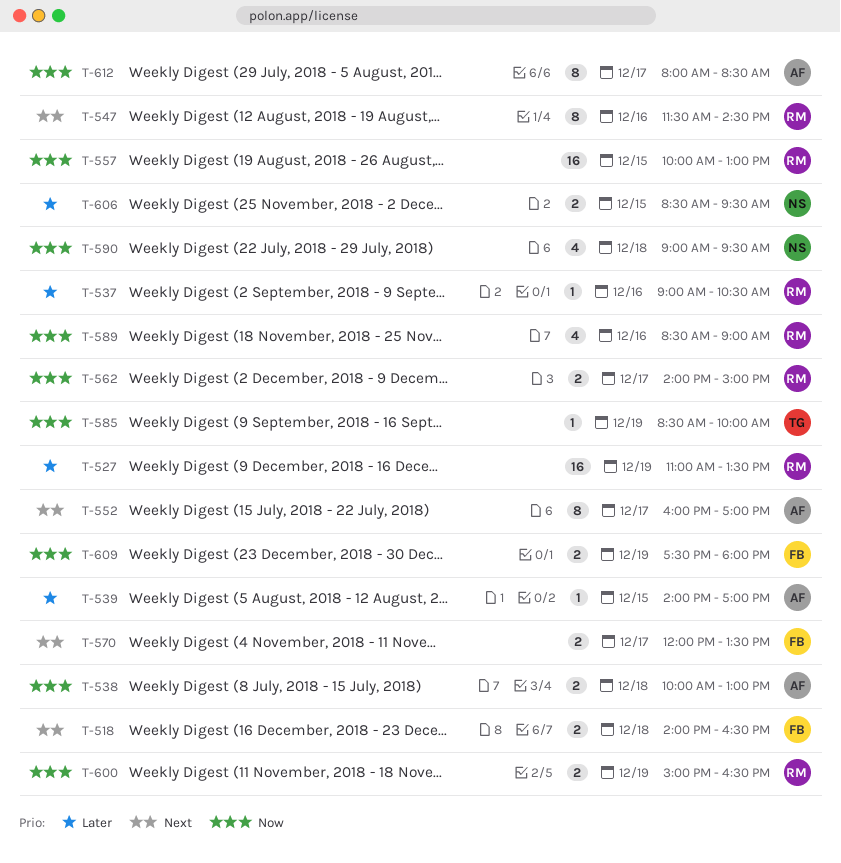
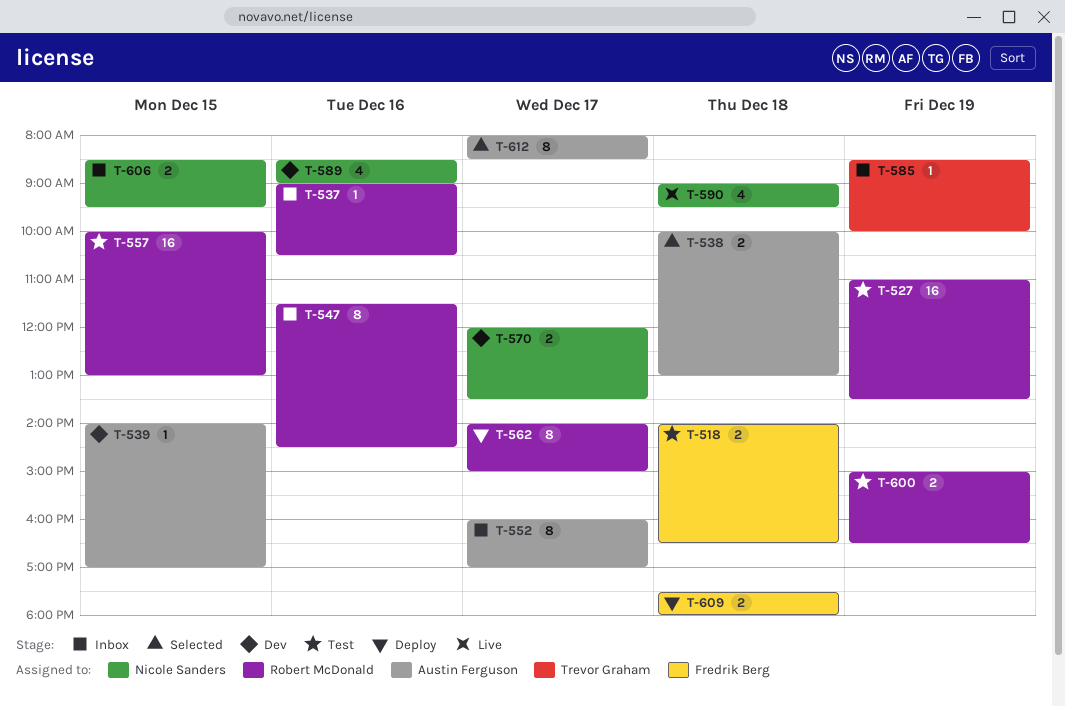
T-562, estimate: 2 -> 8
T-570, owner: Fredrik Berg -> Nicole Sanders
T-589, owner: Robert McDonald -> Nicole Sanders
T-609, day: Dec 19 -> Dec 18

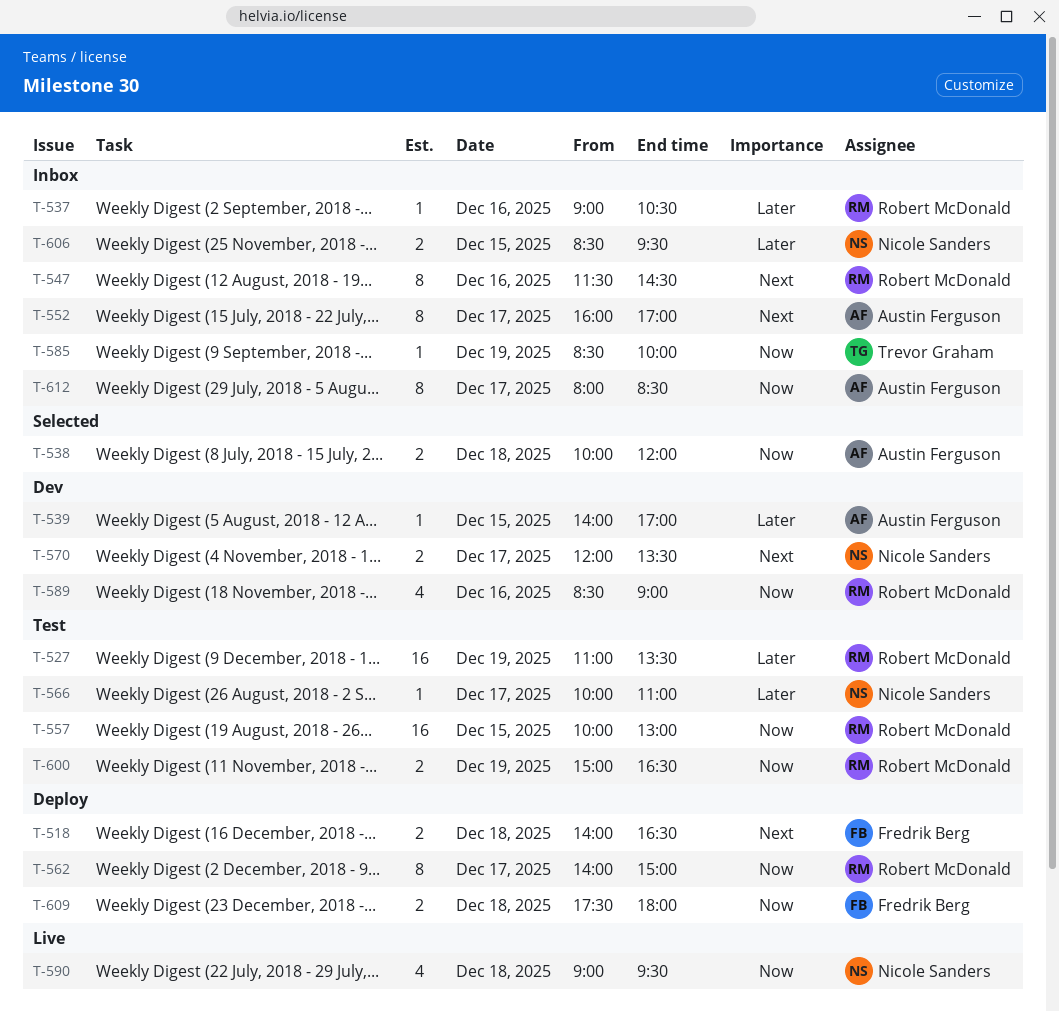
T-518, status: Test -> Deploy
T-538, ends: 13:00 -> 12:00
T-566: none -> present
T-589, owner: Nicole Sanders -> Robert McDonald
T-612, status: Selected -> Inbox

